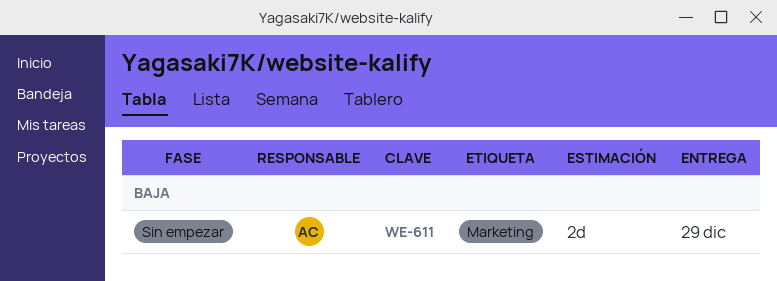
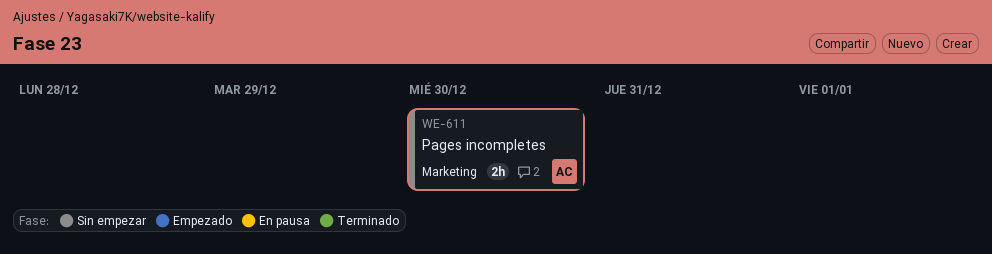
WE-611, estimate: 2d -> 2h
WE-611, due: Dec 29 -> Dec 30

